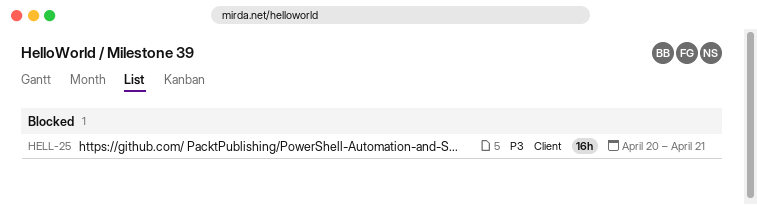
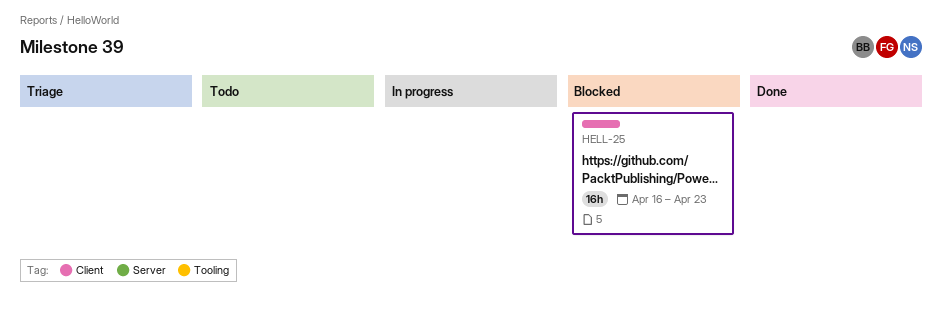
HELL-25, start: Apr 20 -> Apr 16
HELL-25, due: Apr 21 -> Apr 23

